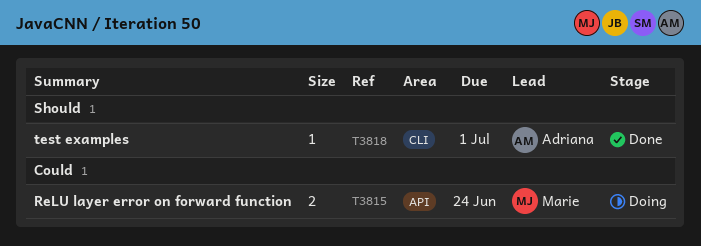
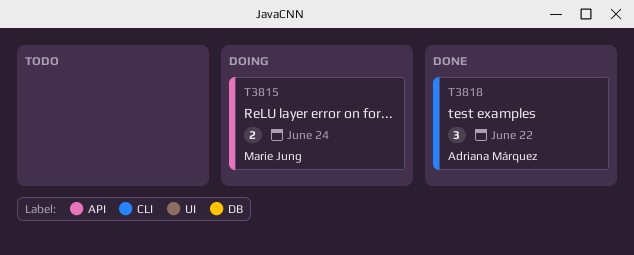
T3818, estimate: 1 -> 3
T3818, due: Jul 1 -> Jun 22

